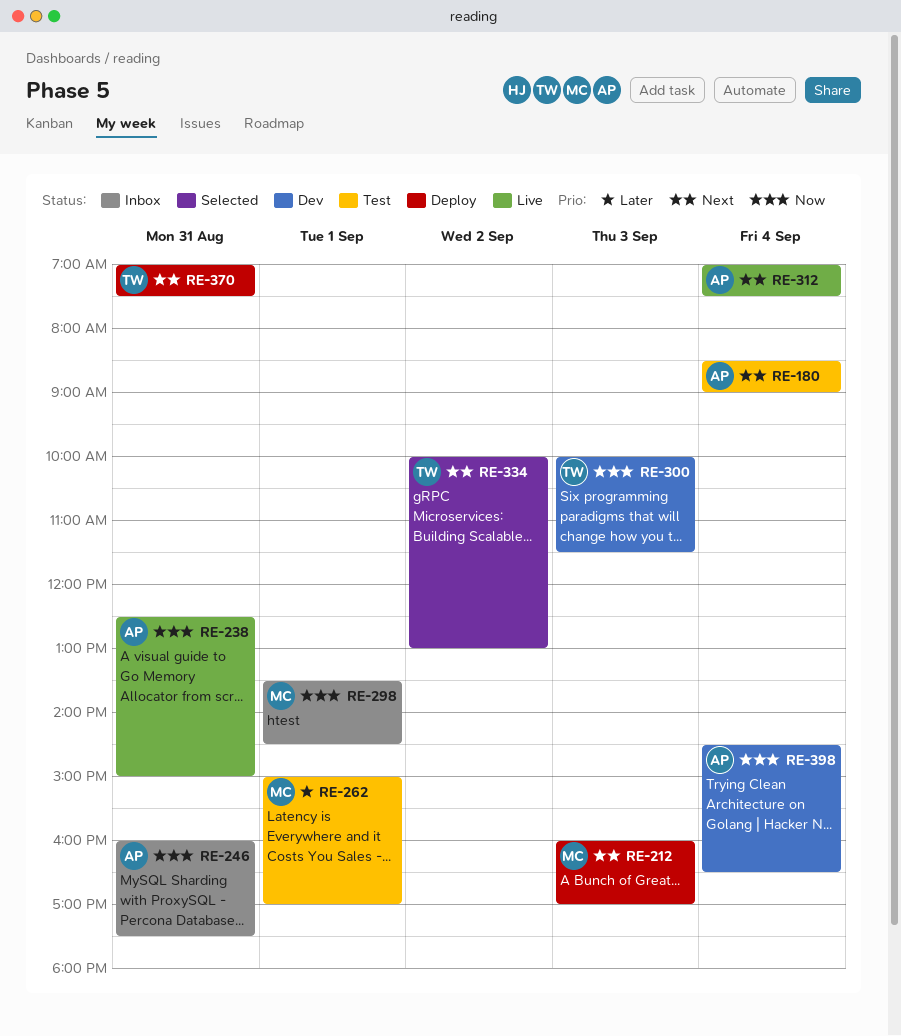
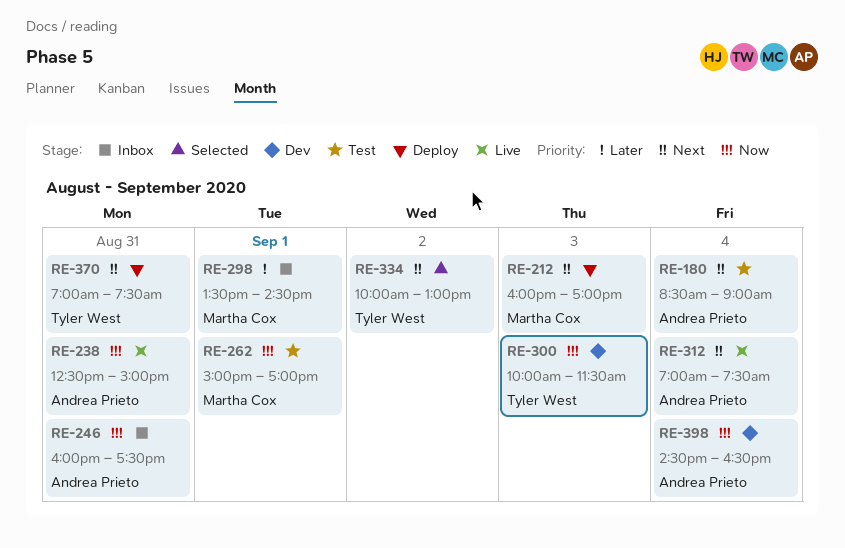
RE-262, priority: Later -> Now
RE-298, priority: Now -> Later

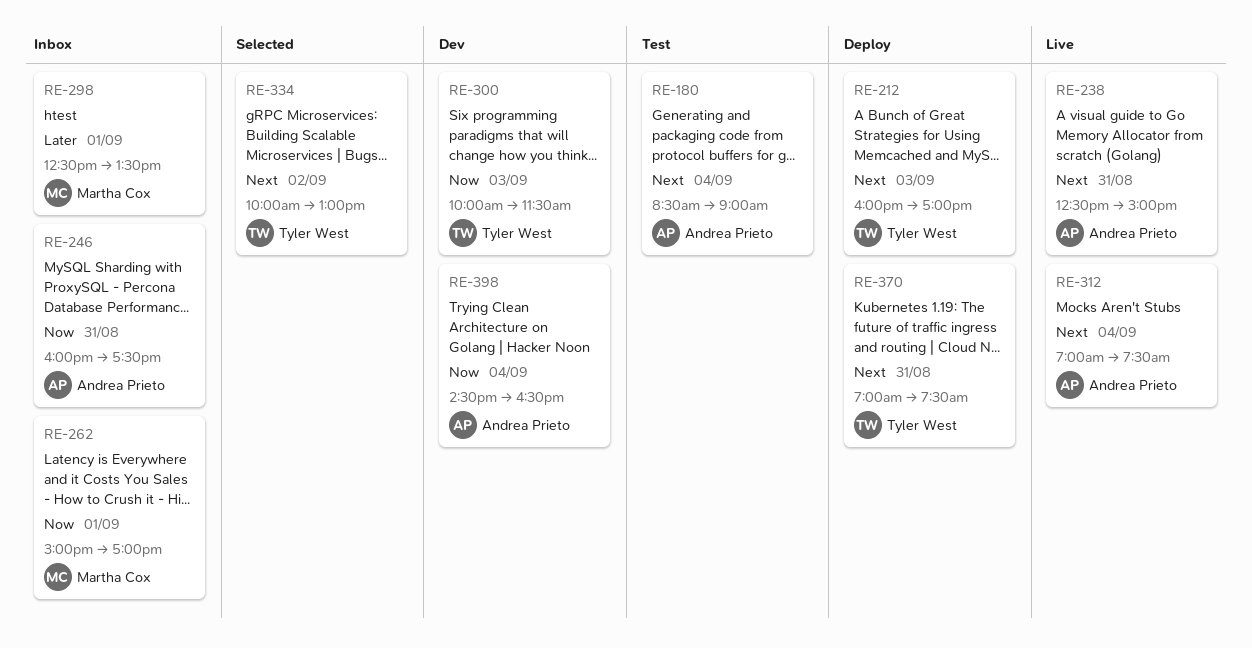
RE-212, owner: Martha Cox -> Tyler West
RE-238, priority: Now -> Next
RE-262, status: Test -> Inbox
RE-298, begins: 13:30 -> 12:30
RE-298, ends: 14:30 -> 13:30

